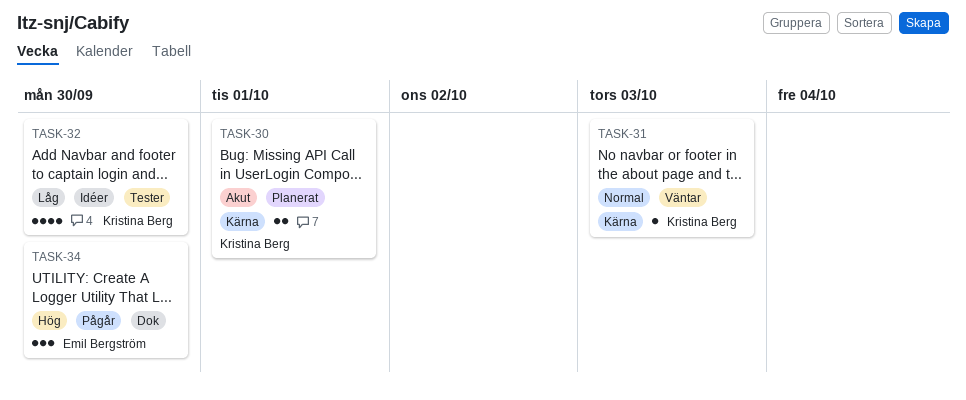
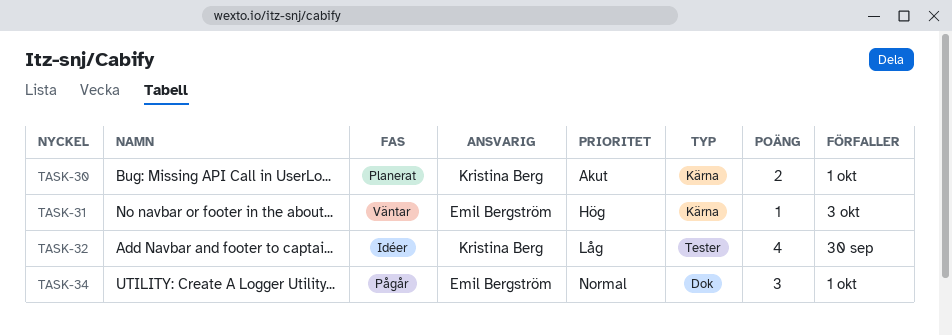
TASK-31, owner: Kristina Berg -> Emil Bergström
TASK-31, priority: Normal -> Hög
TASK-34, priority: Hög -> Normal
TASK-34, due: Sep 30 -> Oct 1

